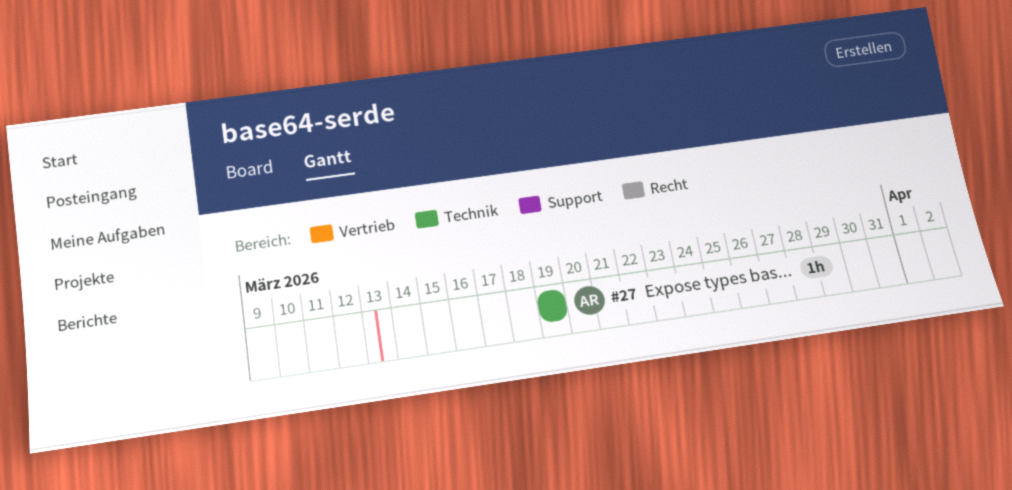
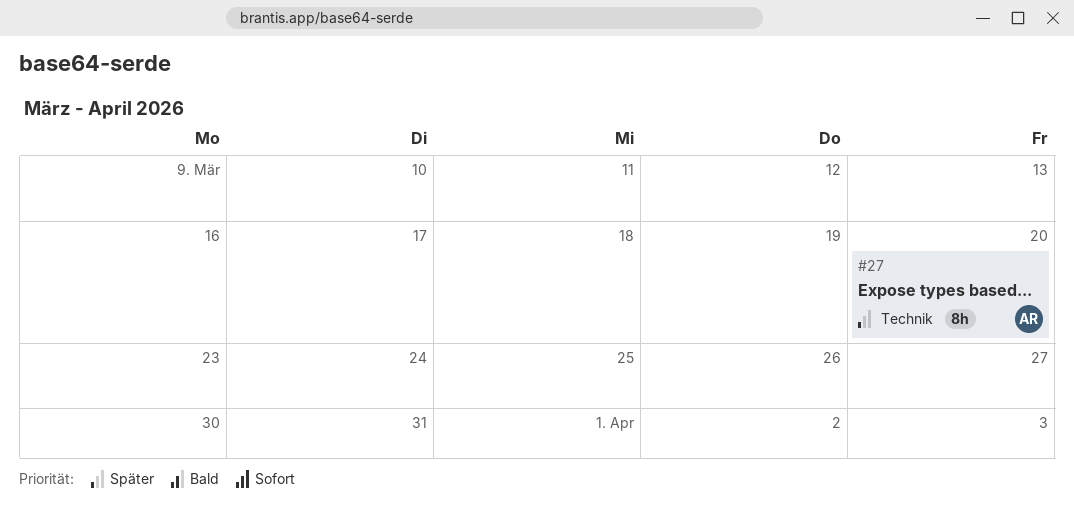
#27, estimate: 1h -> 8h
#27, due: Mar 19 -> Mar 20

